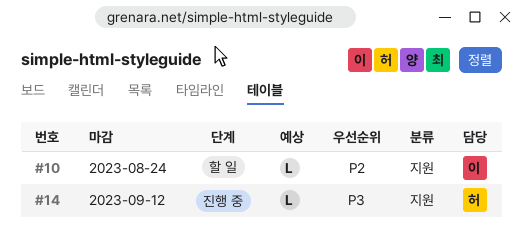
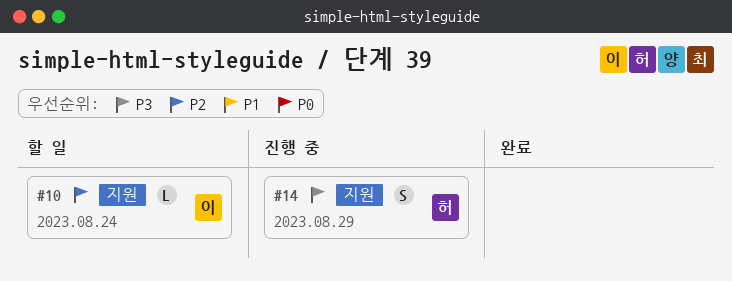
#14, estimate: L -> S
#14, due: Sep 12 -> Aug 29

